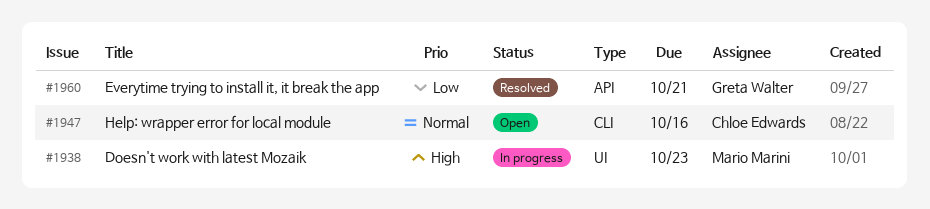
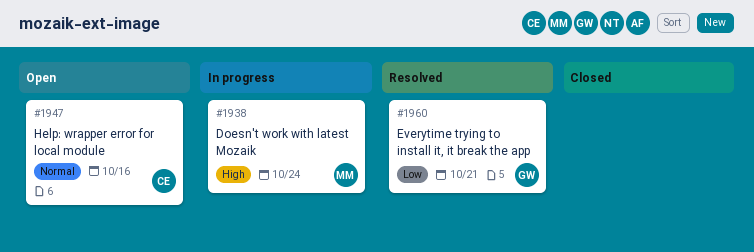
#1938, due: Oct 23 -> Oct 24

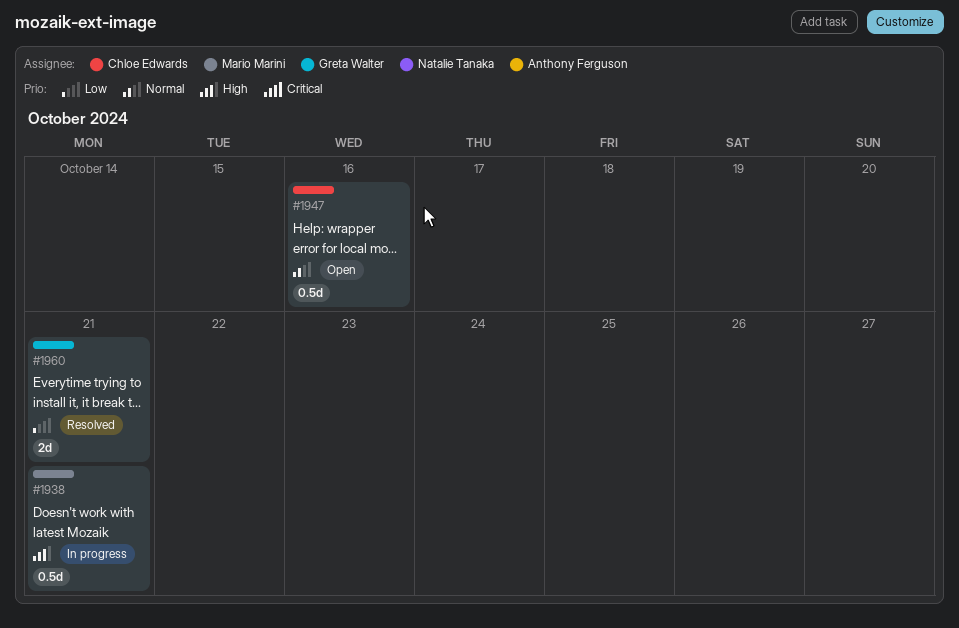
#1938, due: Oct 24 -> Oct 21

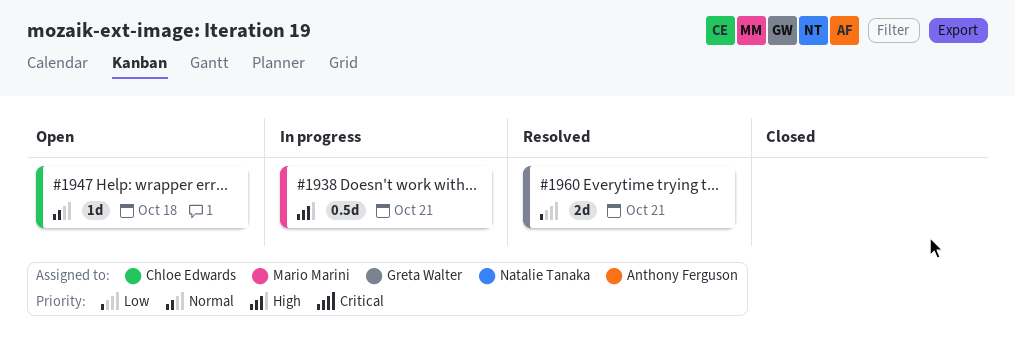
#1947, estimate: 0.5d -> 1d
#1947, due: Oct 16 -> Oct 18

